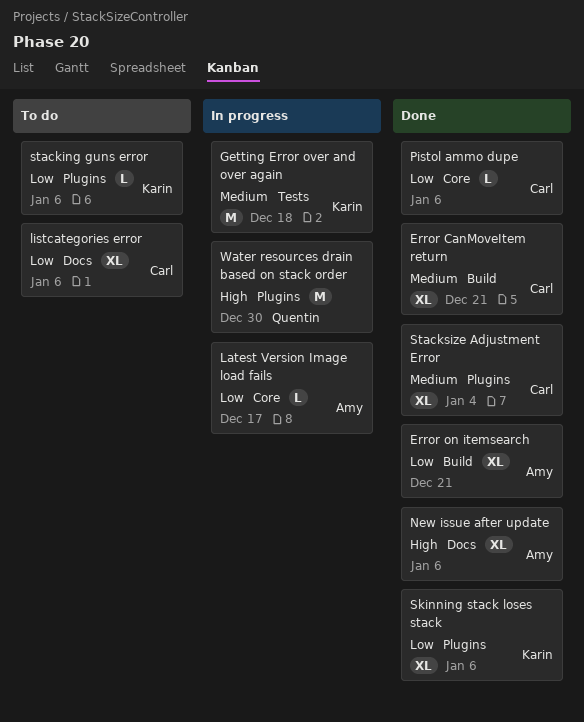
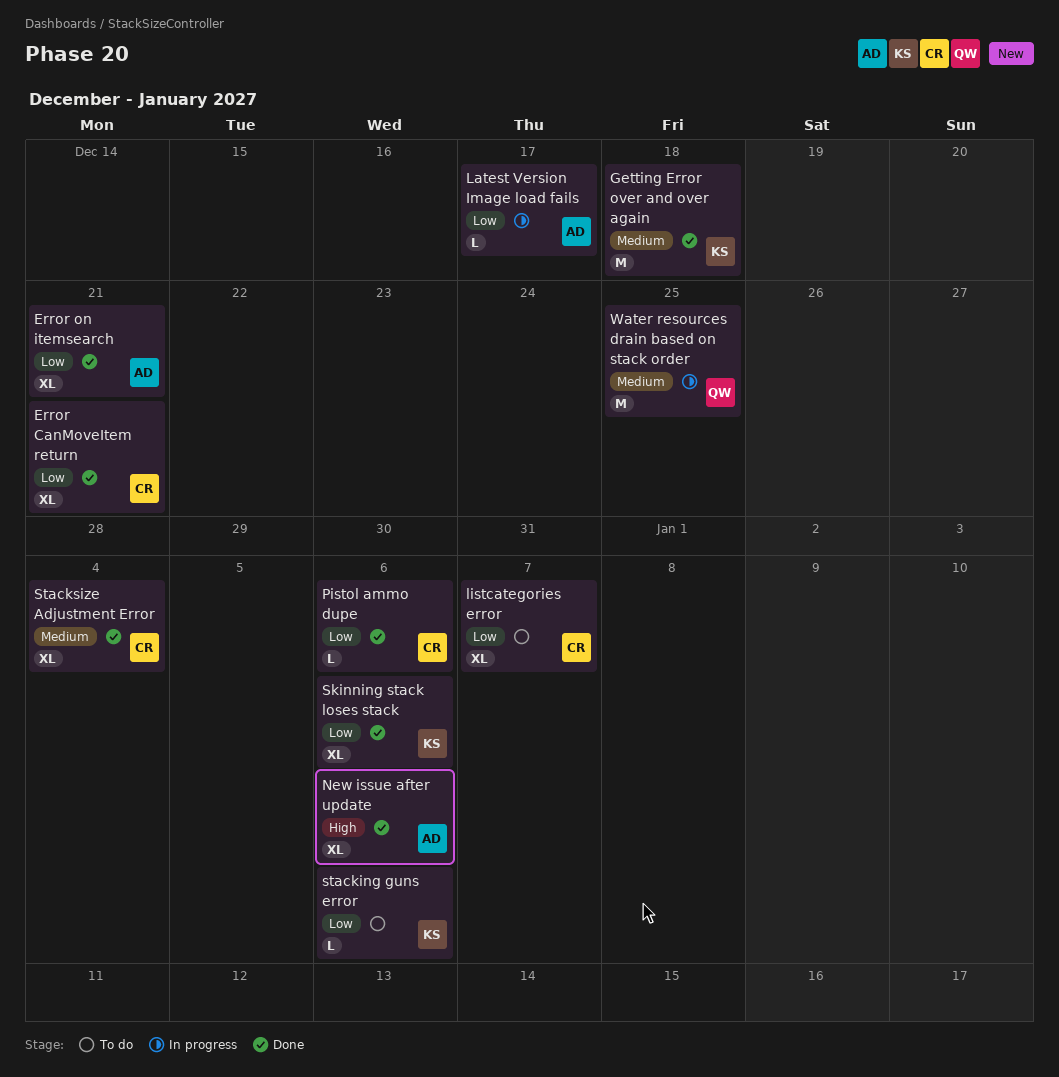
Error CanMoveItem return, priority: Medium -> Low
Getting Error over and over again, status: In progress -> Done
listcategories error, due: Jan 6 -> Jan 7
Water resources drain based on stack order, priority: High -> Medium
Water resources drain based on stack order, due: Dec 30 -> Dec 25

